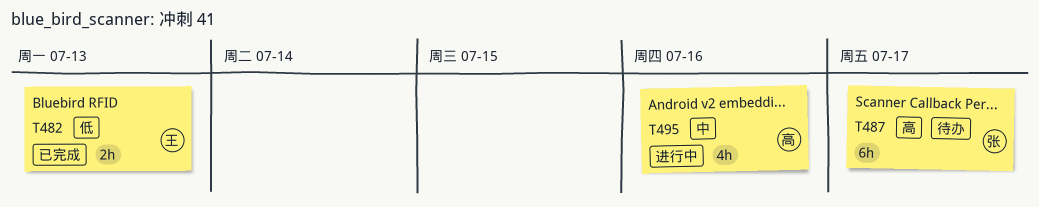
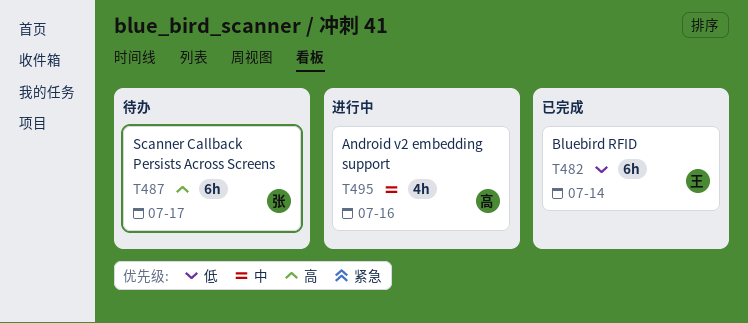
T482, estimate: 2h -> 6h
T482, due: Jul 13 -> Jul 14

